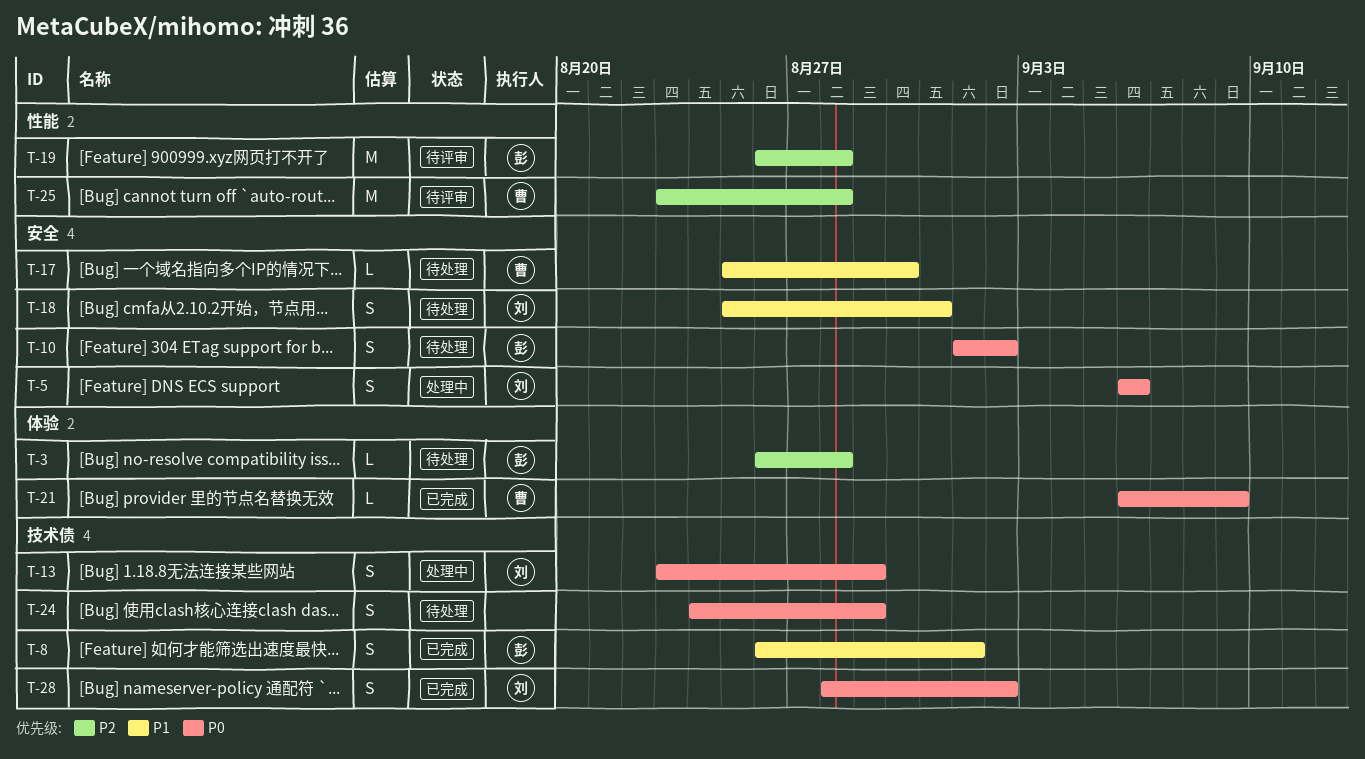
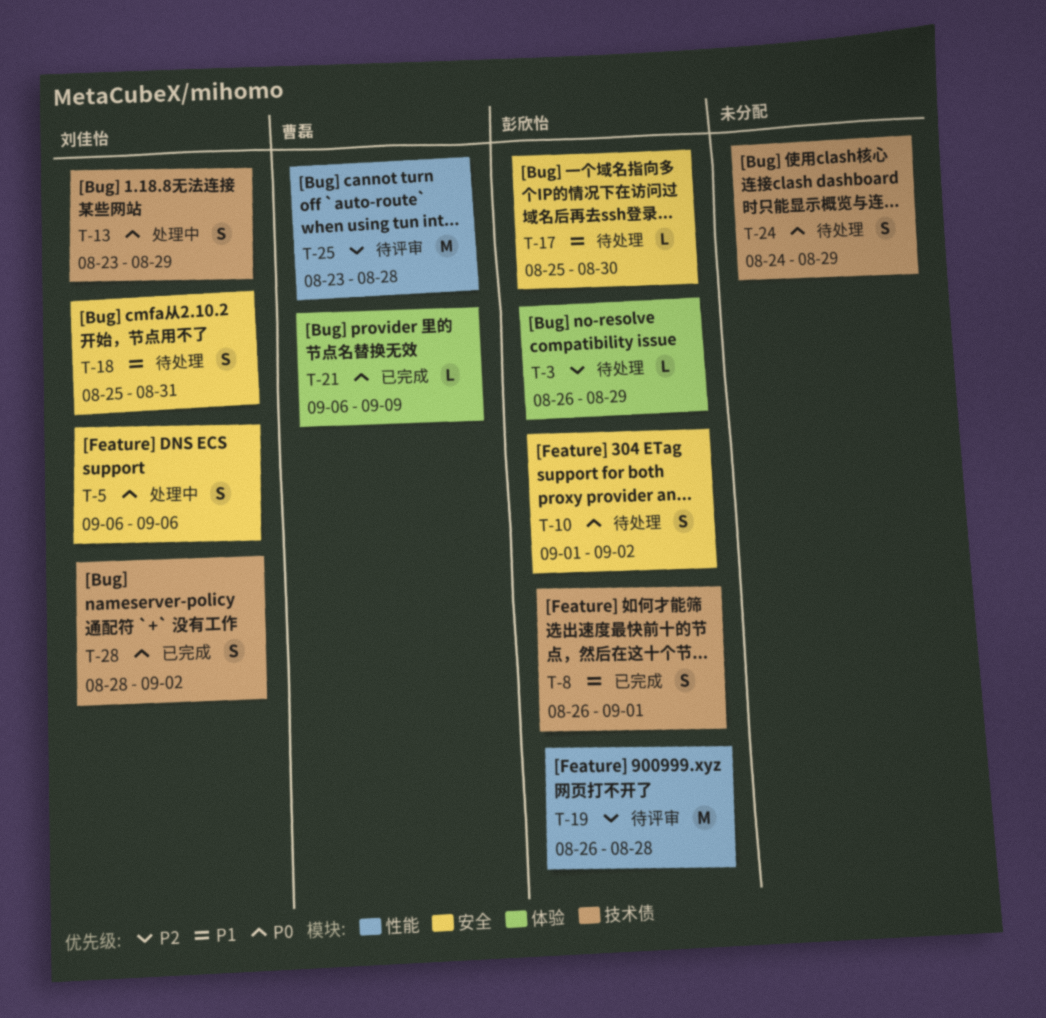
T-3, due: Aug 28 -> Aug 29
T-17, owner: 曹磊 -> 彭欣怡

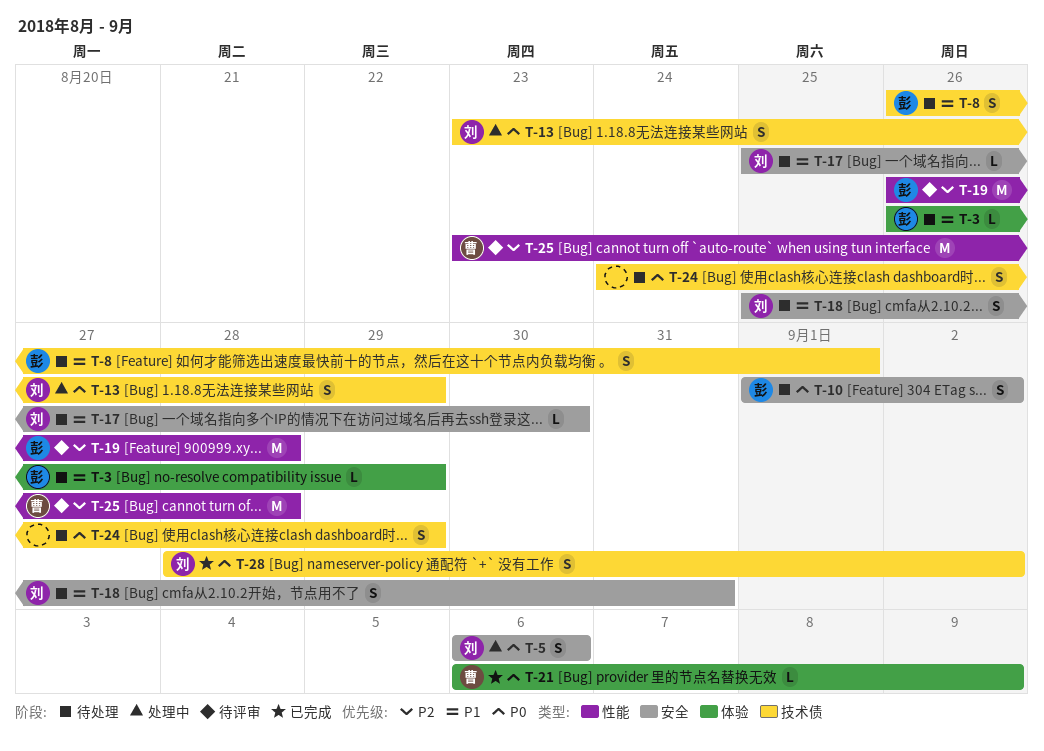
T-3, priority: P2 -> P1
T-8, status: 已完成 -> 待处理
T-17, owner: 彭欣怡 -> 刘佳怡

